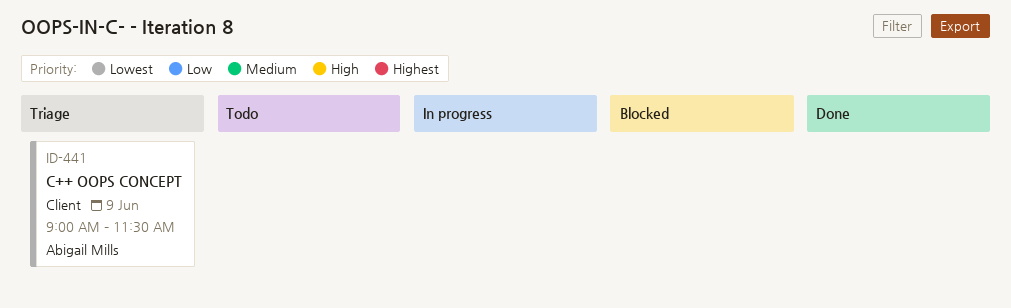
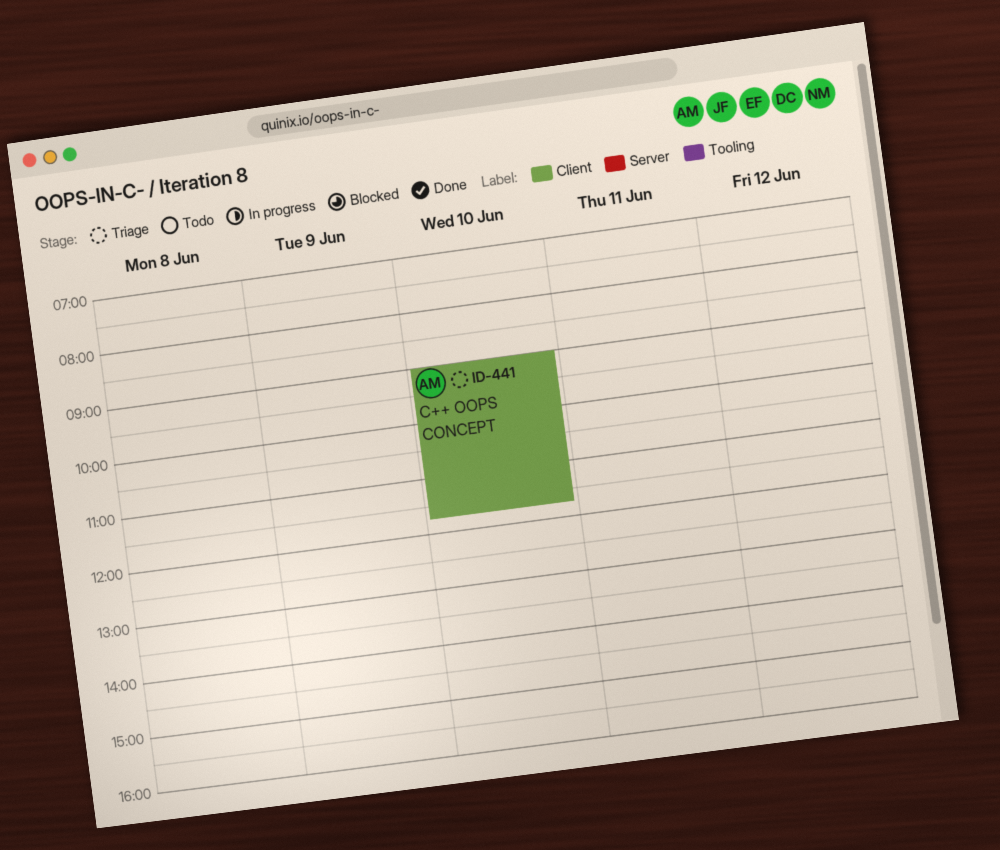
ID-441, day: Jun 9 -> Jun 10
ID-441, ends: 11:30 -> 11:45

